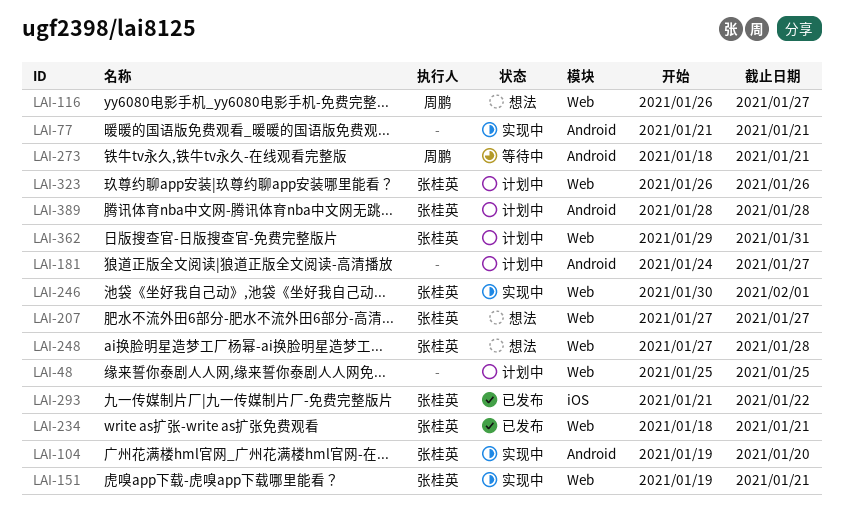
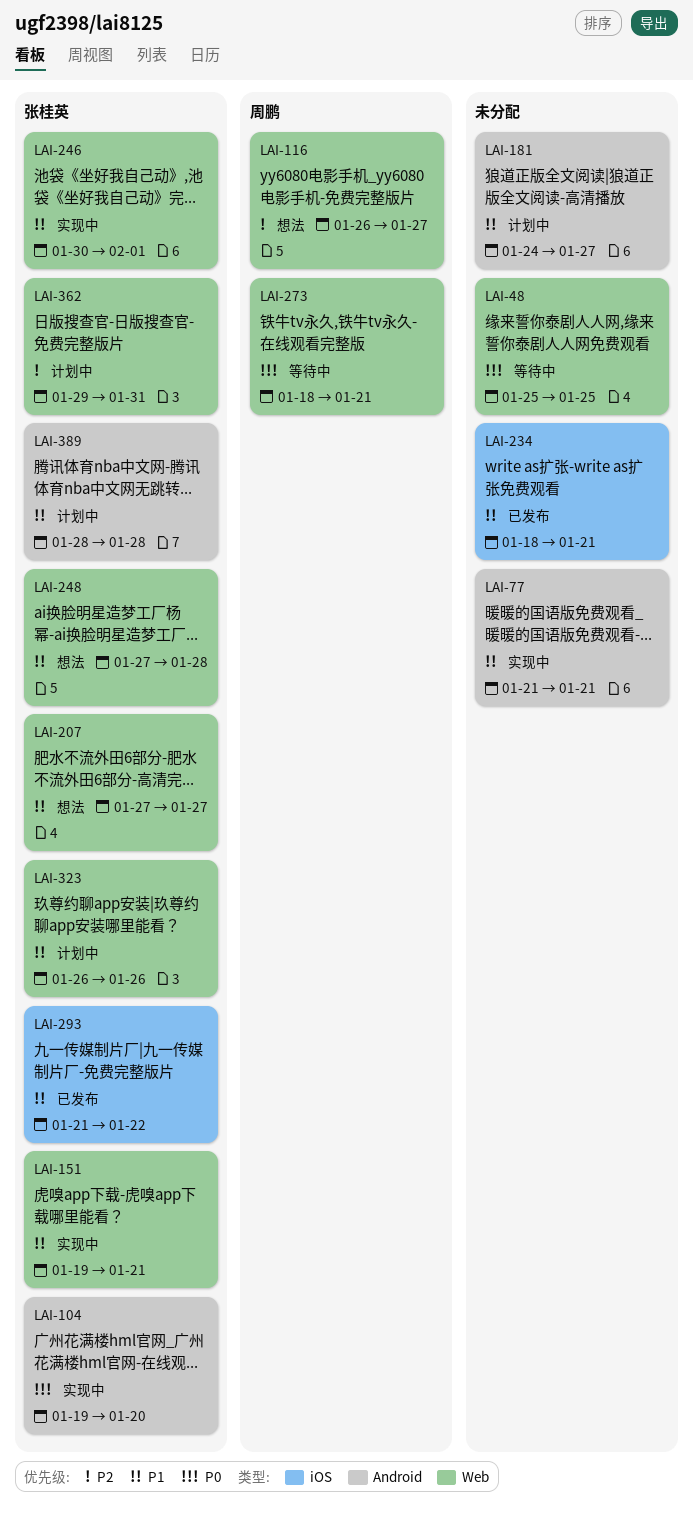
LAI-48, status: 计划中 -> 等待中
LAI-234, owner: 张桂英 -> none
LAI-234, label: Web -> iOS
LAI-273, label: Android -> Web

